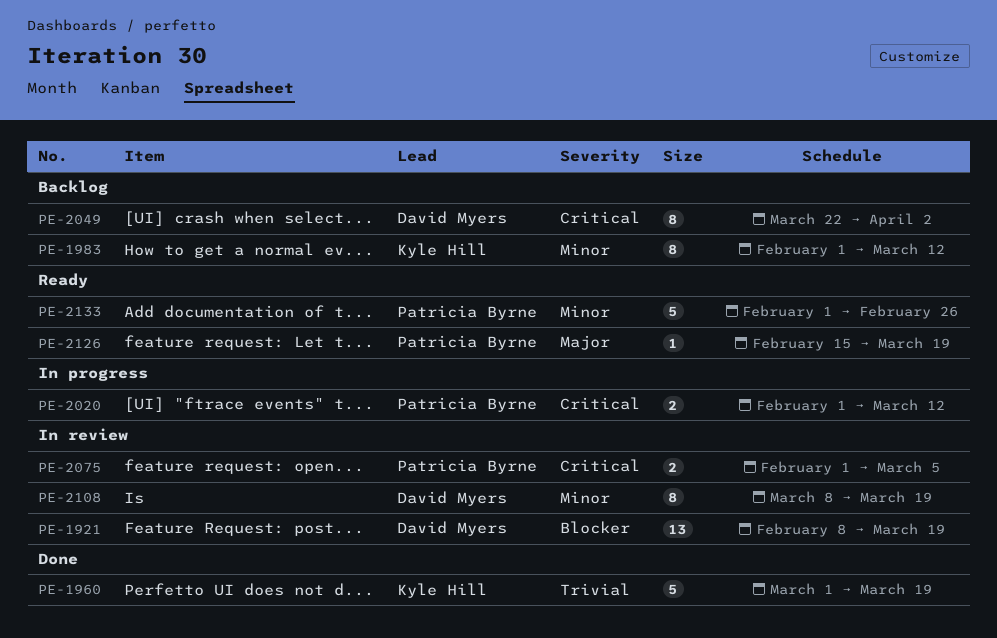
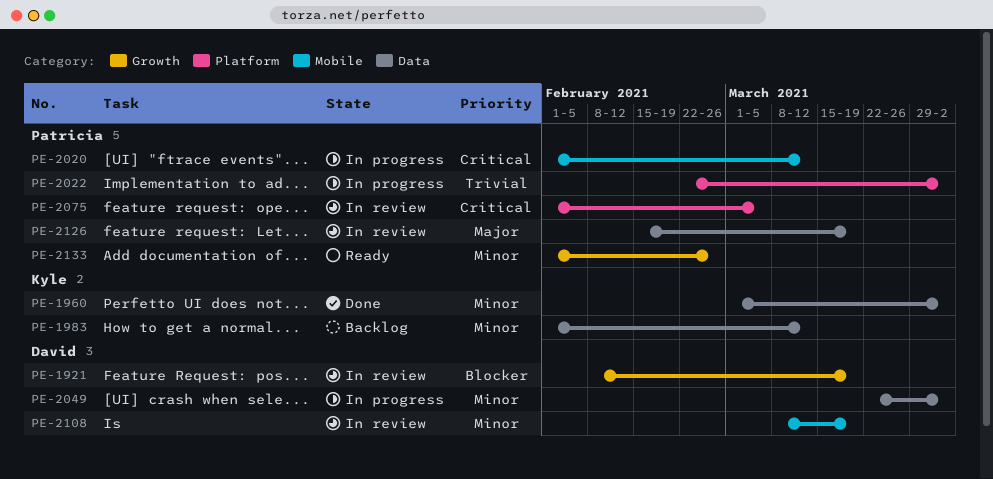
PE-1960, priority: Trivial -> Minor
PE-1960, due: Mar 19 -> Apr 2
PE-2022: none -> present
PE-2049, status: Backlog -> In progress
PE-2049, priority: Critical -> Minor
PE-2126, status: Ready -> In review

